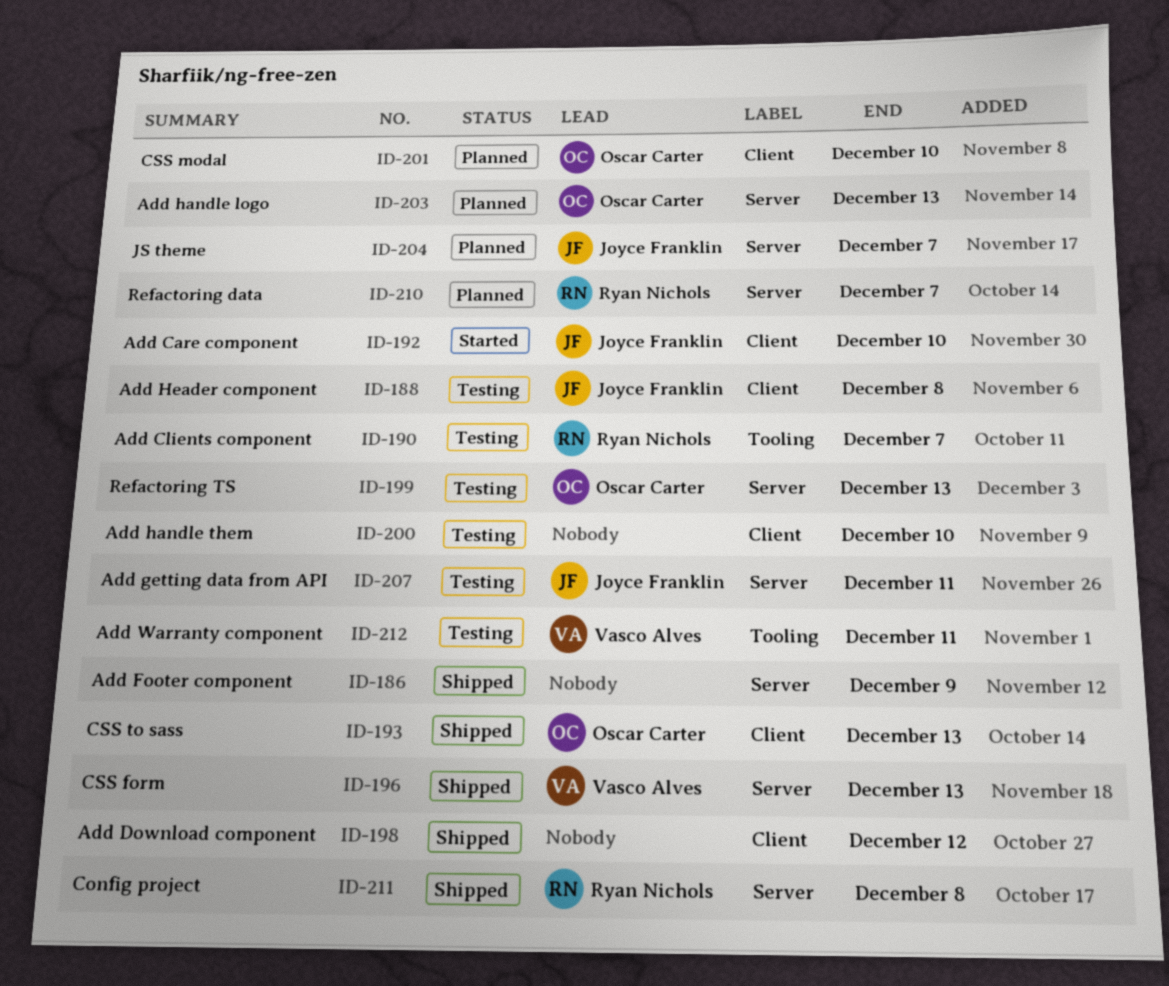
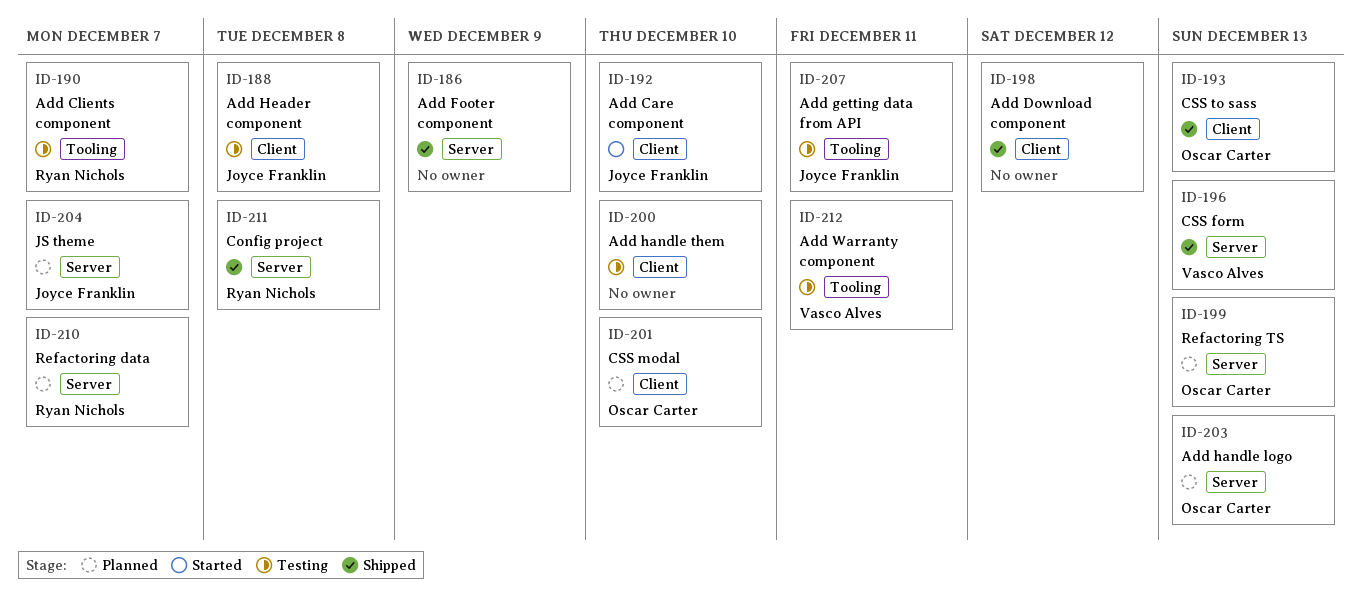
ID-199, status: Testing -> Planned
ID-207, label: Server -> Tooling

